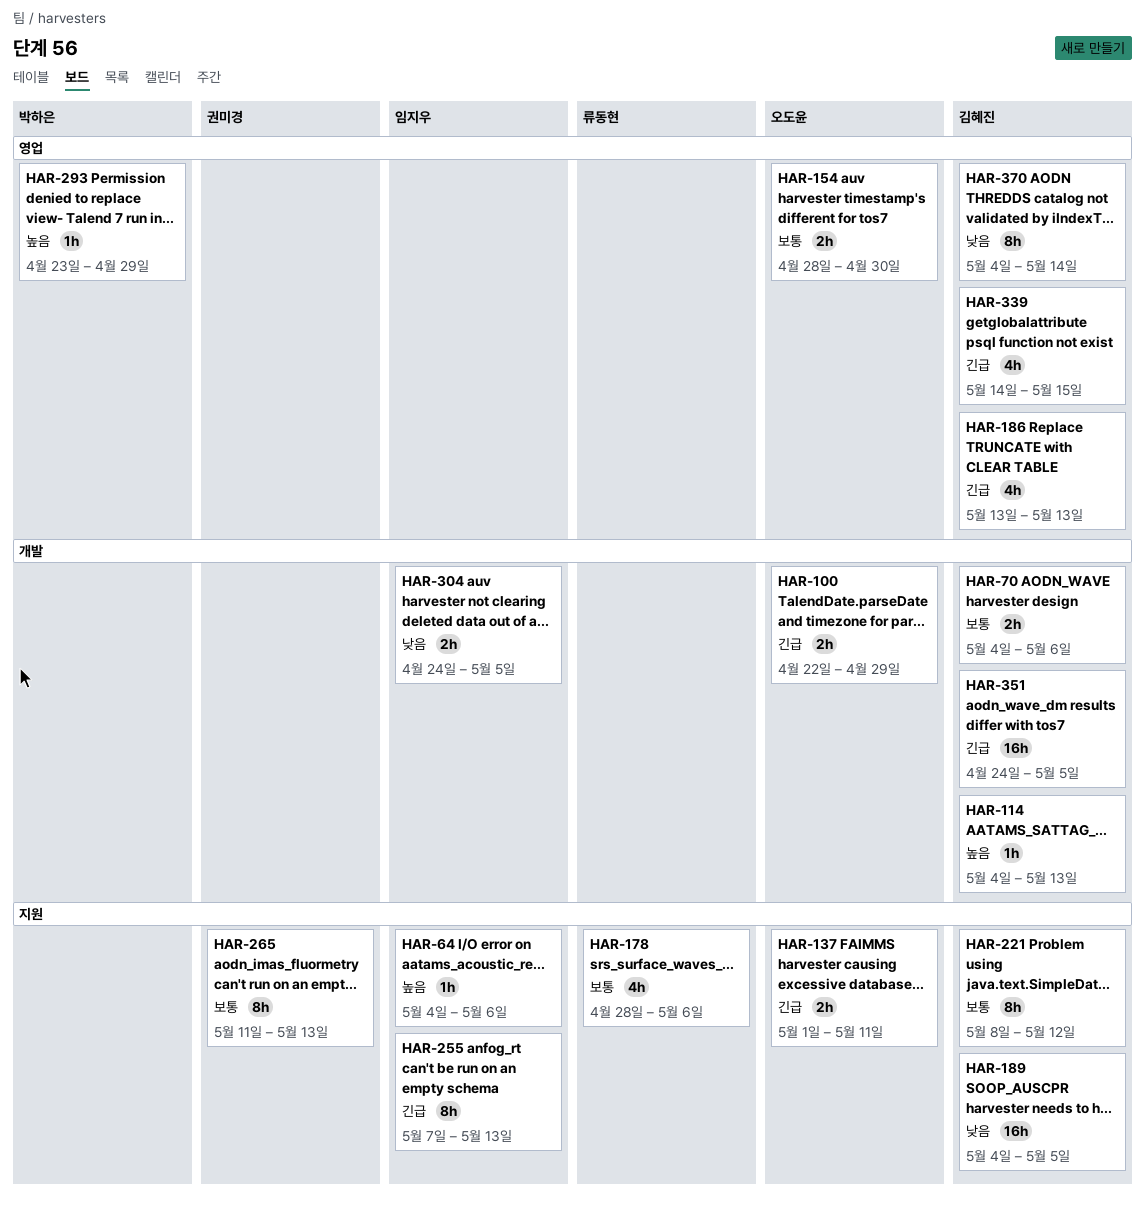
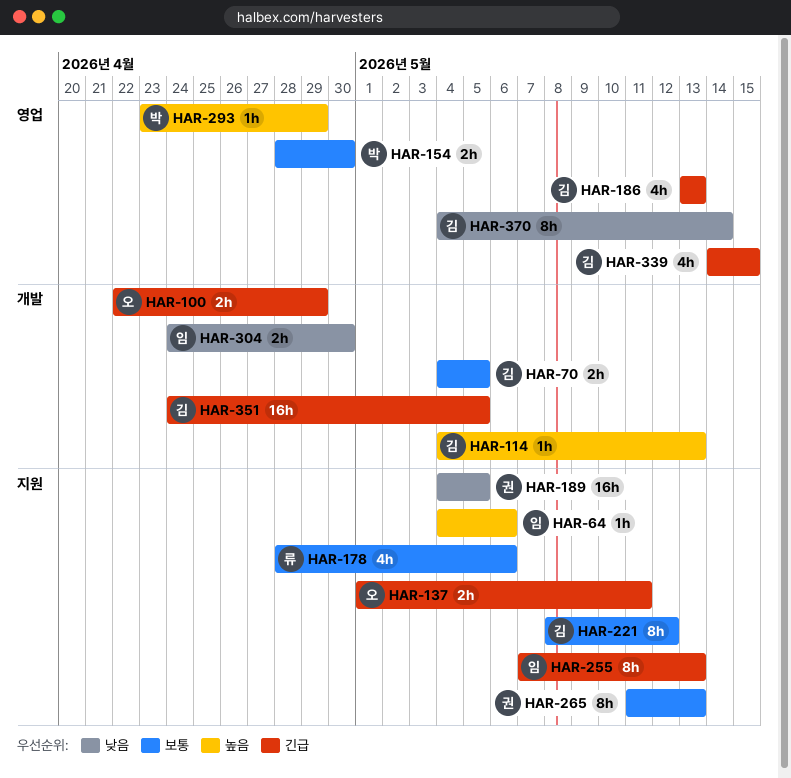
HAR-70, due: May 6 -> May 5
HAR-154, owner: 오도윤 -> 박하은
HAR-189, owner: 김혜진 -> 권미경
HAR-304, due: May 5 -> Apr 30

